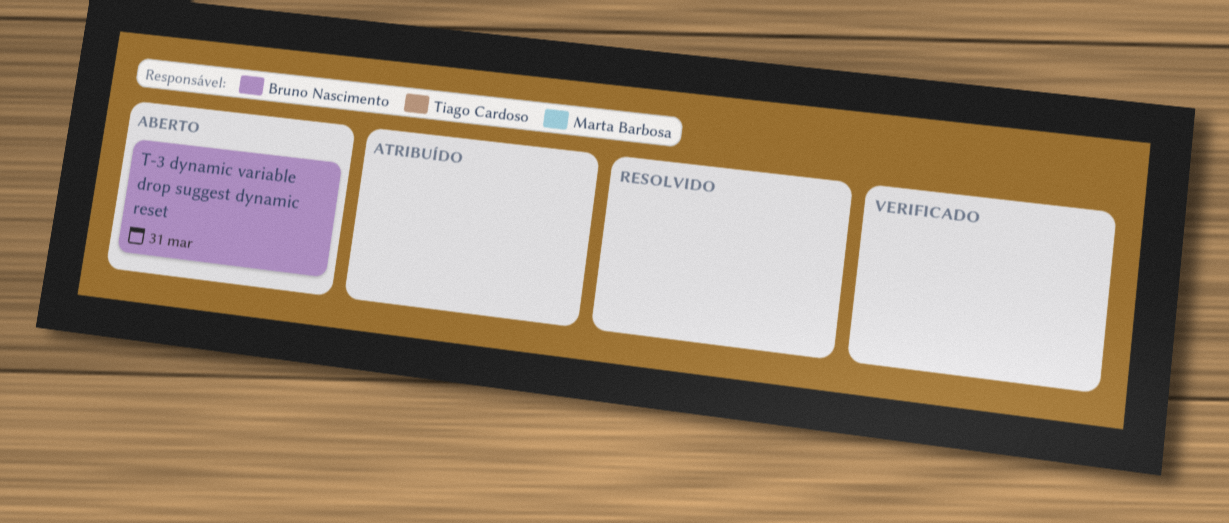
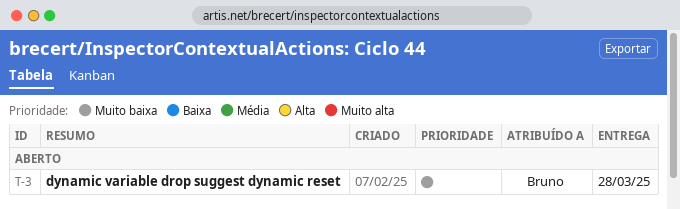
T-3, due: Mar 31 -> Mar 28

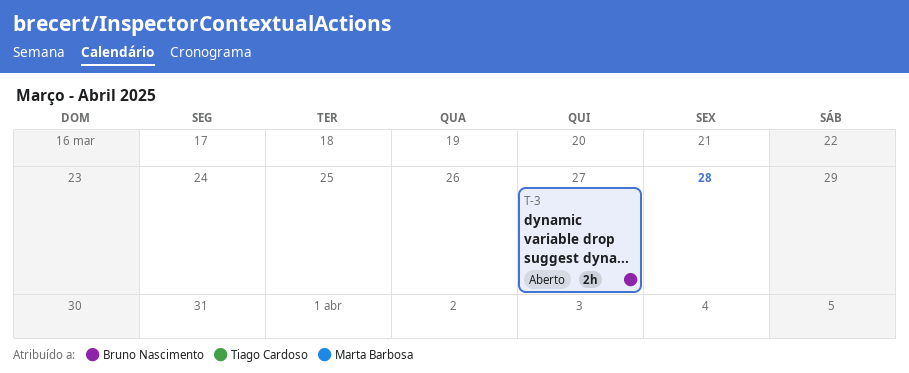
T-3, due: Mar 28 -> Mar 27

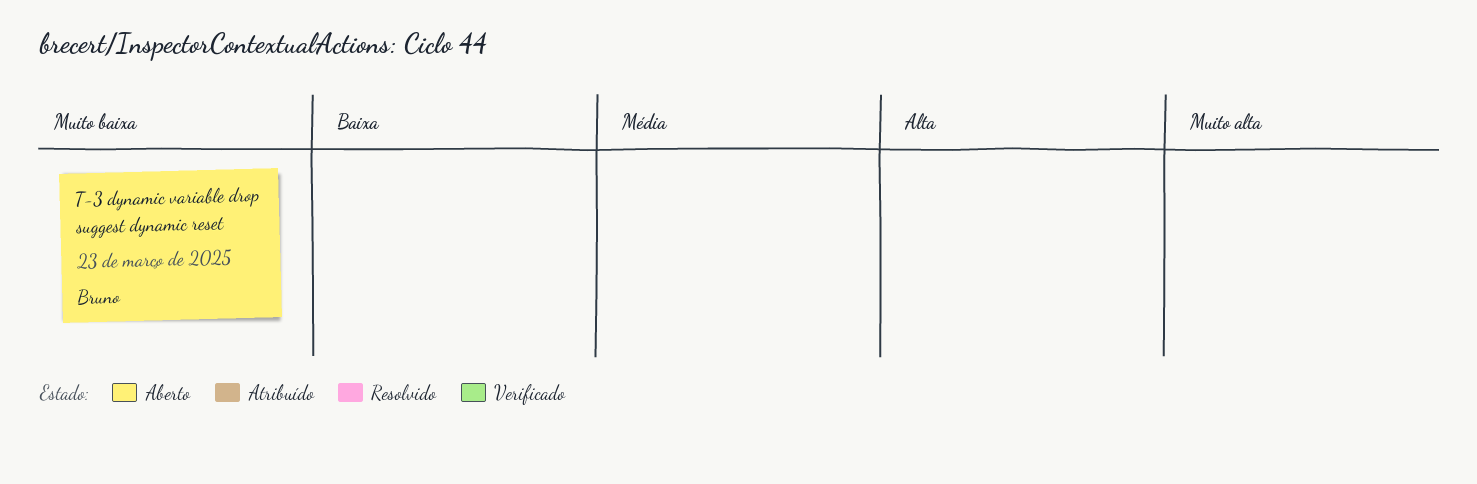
T-3, due: Mar 27 -> Mar 23

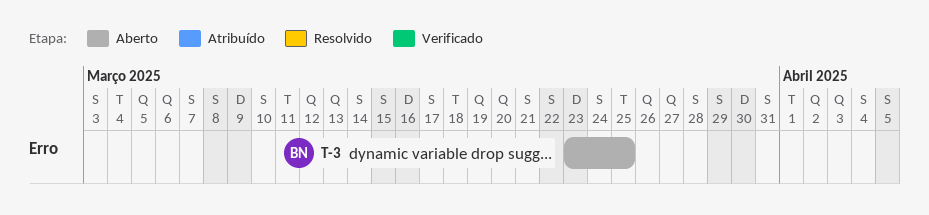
T-3, due: Mar 23 -> Mar 25

